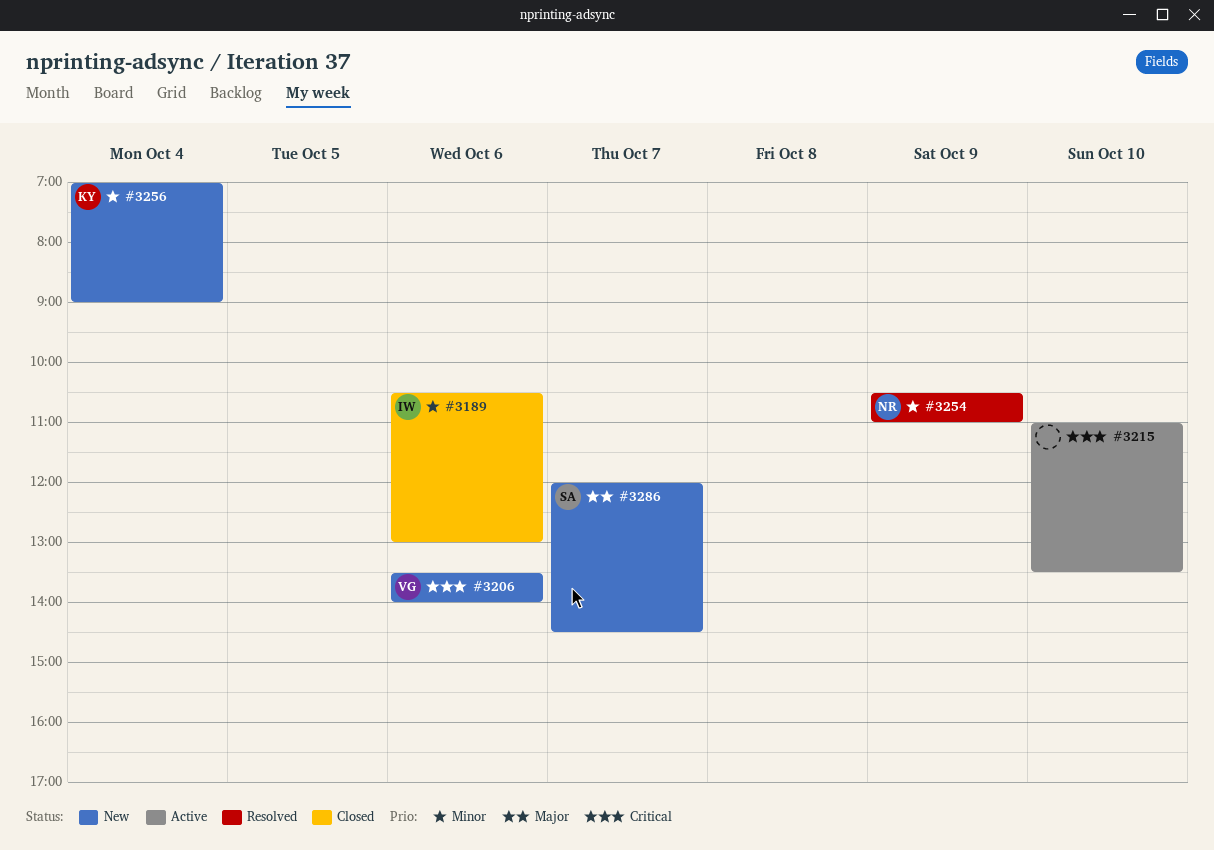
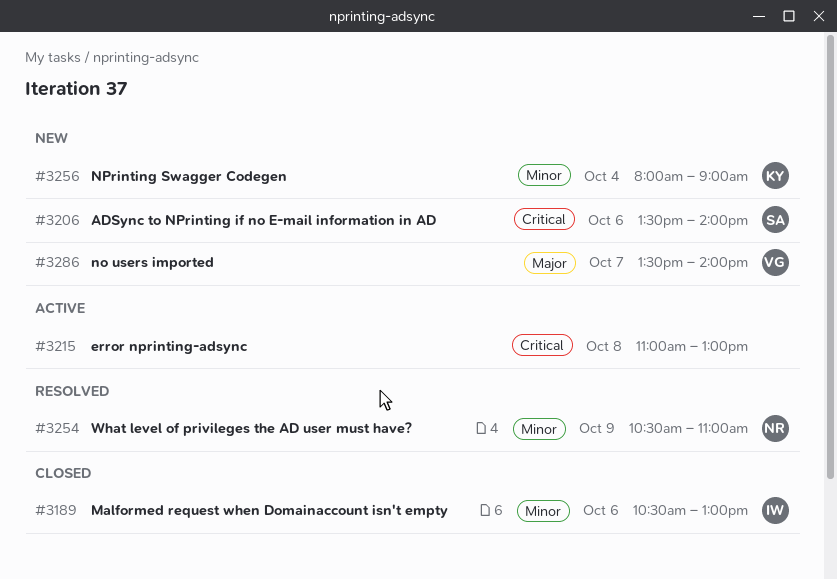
#3206, owner: VG -> SA
#3215, day: Oct 10 -> Oct 8
#3215, ends: 13:30 -> 13:00
#3256, begins: 07:00 -> 08:00
#3286, owner: SA -> VG
#3286, begins: 12:00 -> 13:30
#3286, ends: 14:30 -> 14:00

